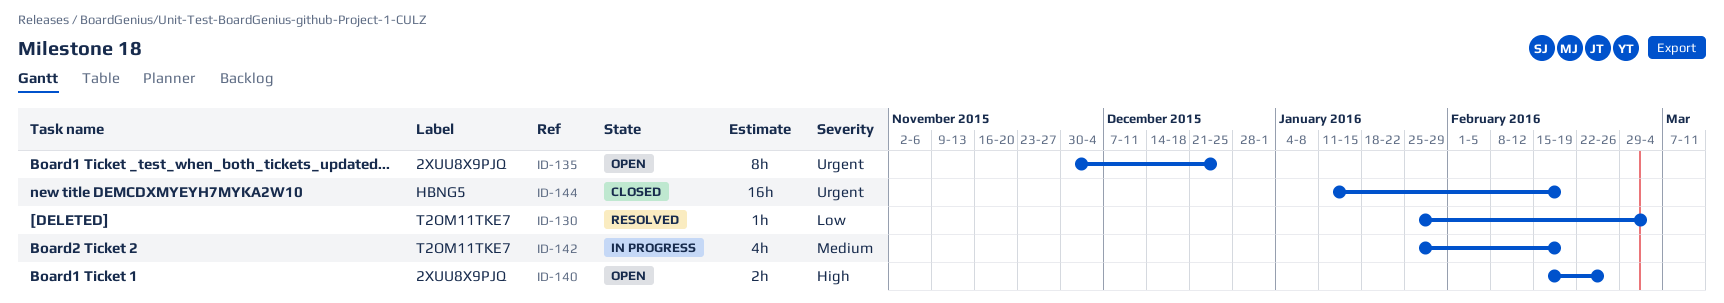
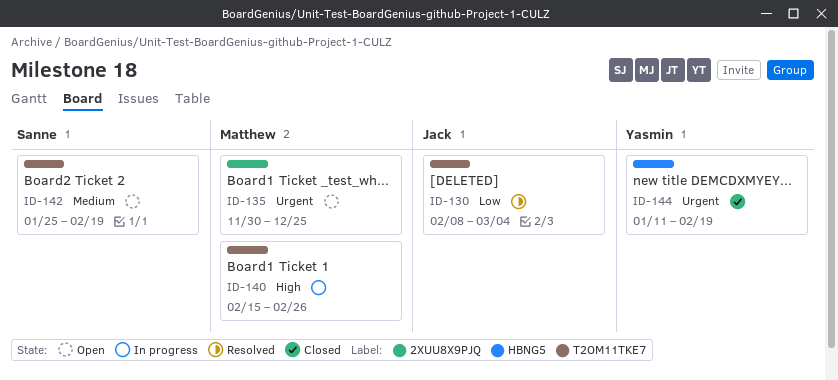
ID-130, start: Jan 25 -> Feb 8
ID-140, status: Open -> In progress
ID-140, label: 2XUU8X9PJQ -> T2OM11TKE7
ID-142, status: In progress -> Open

